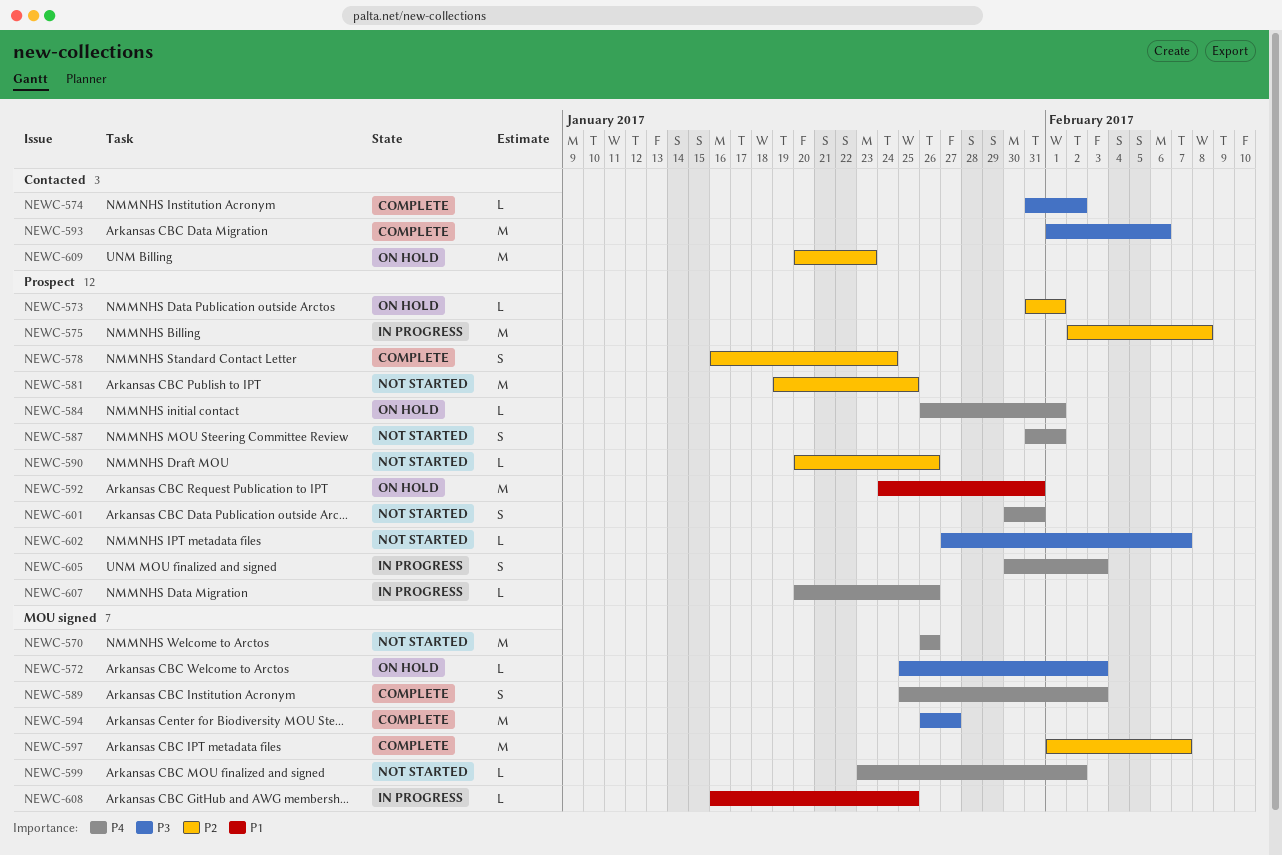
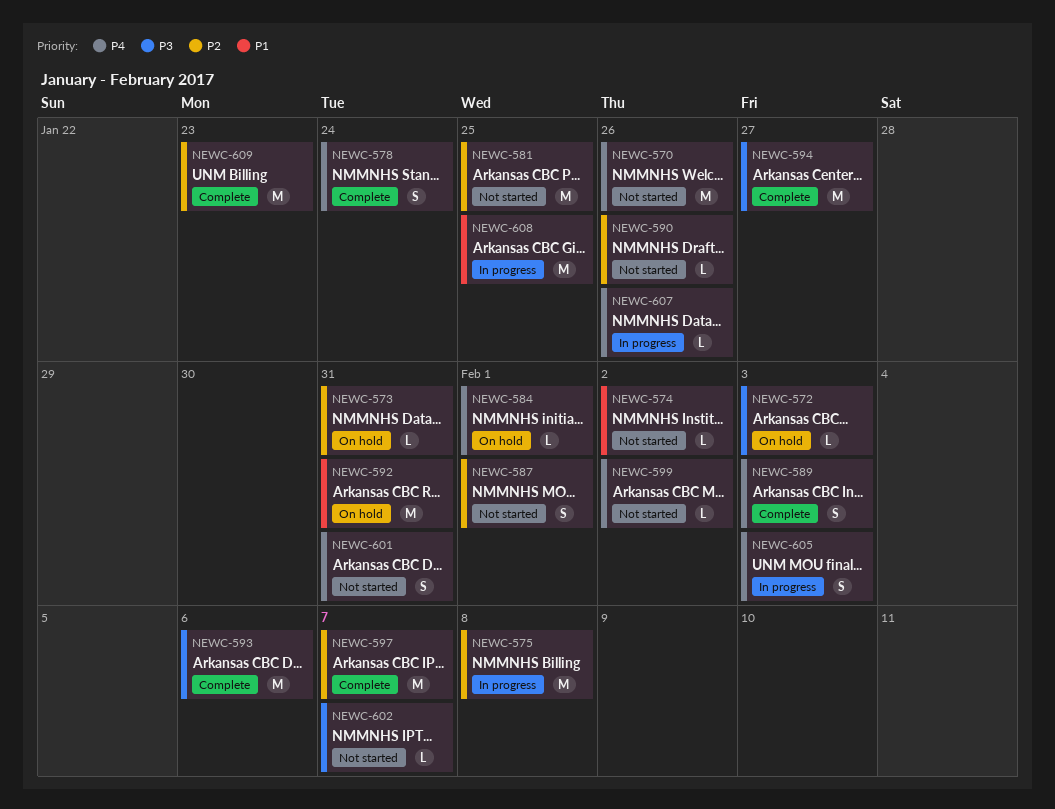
NEWC-573, due: Feb 1 -> Jan 31
NEWC-574, status: Complete -> Not started
NEWC-574, priority: P3 -> P1
NEWC-578, priority: P2 -> P4
NEWC-587, priority: P4 -> P2
NEWC-608, estimate: L -> M
NEWC-609, status: On hold -> Complete

